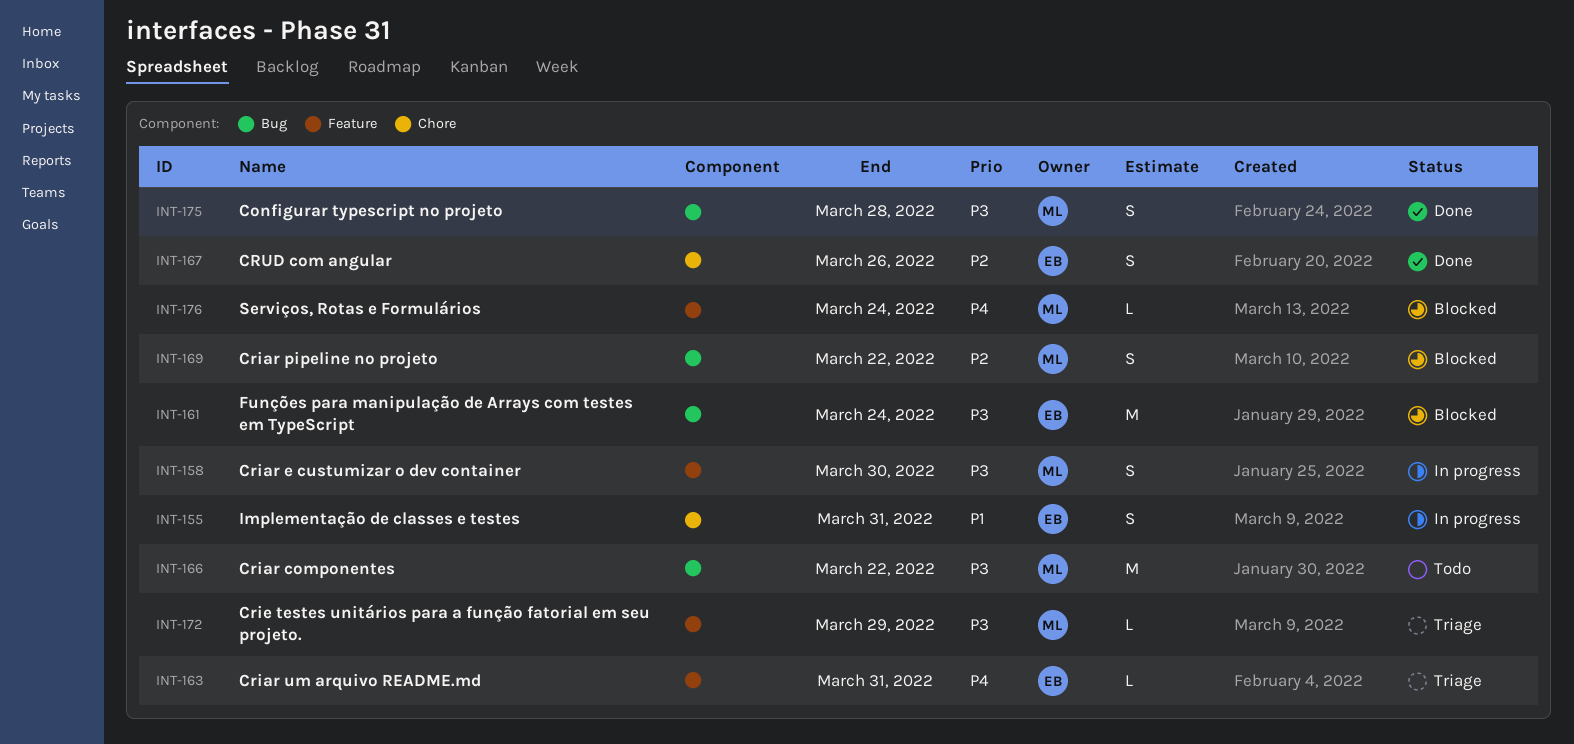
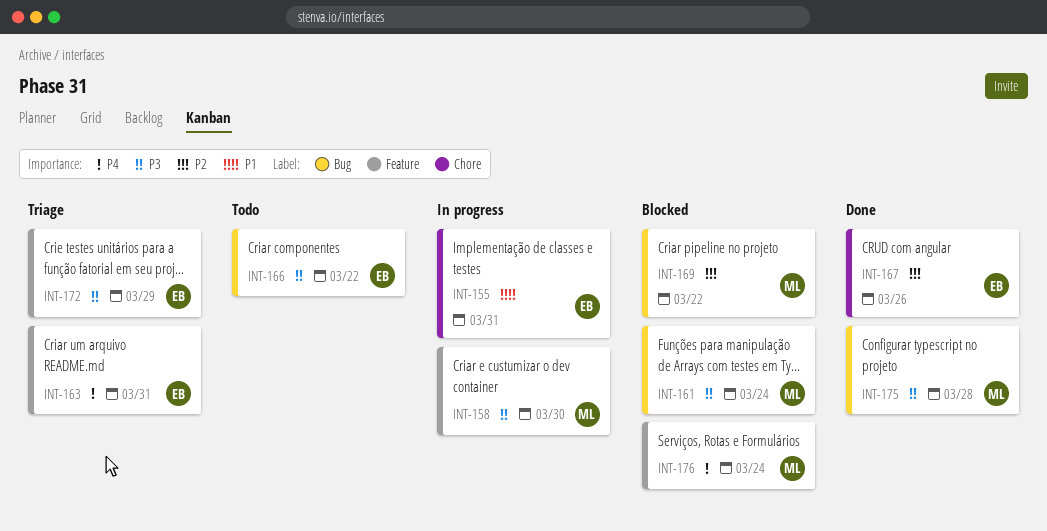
INT-161, owner: EB -> ML
INT-166, owner: ML -> EB
INT-172, owner: ML -> EB

